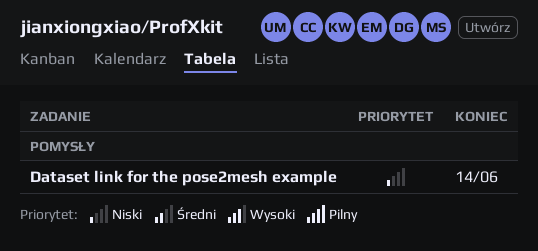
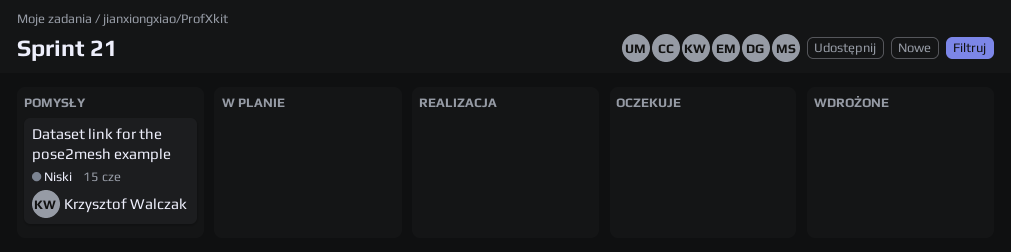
Dataset link for the pose2mesh example, due: Jun 14 -> Jun 15

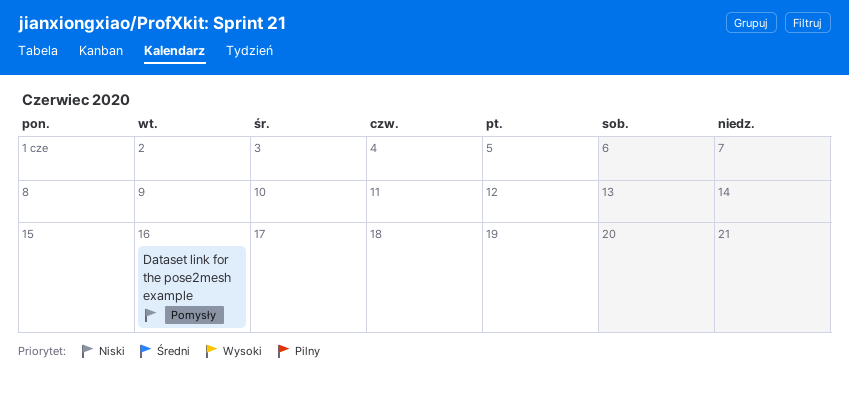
Dataset link for the pose2mesh example, due: Jun 15 -> Jun 16

